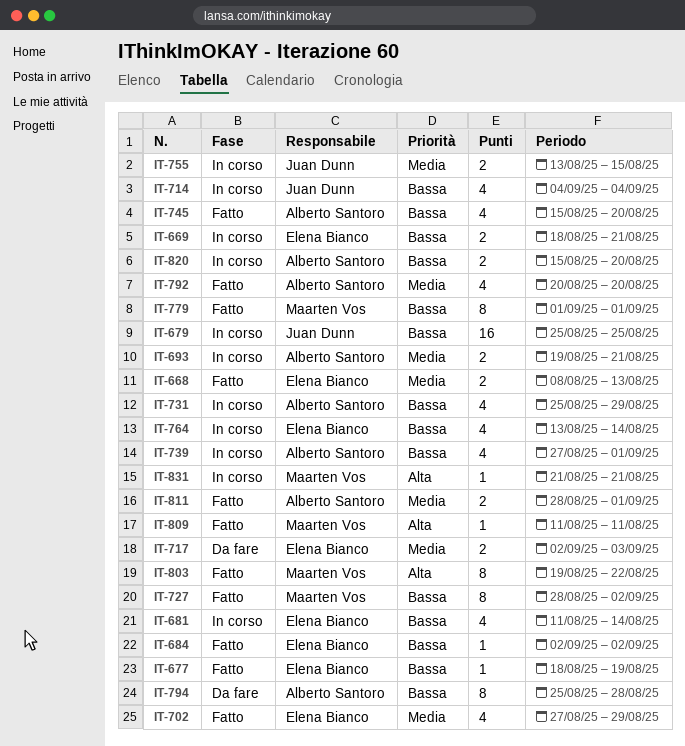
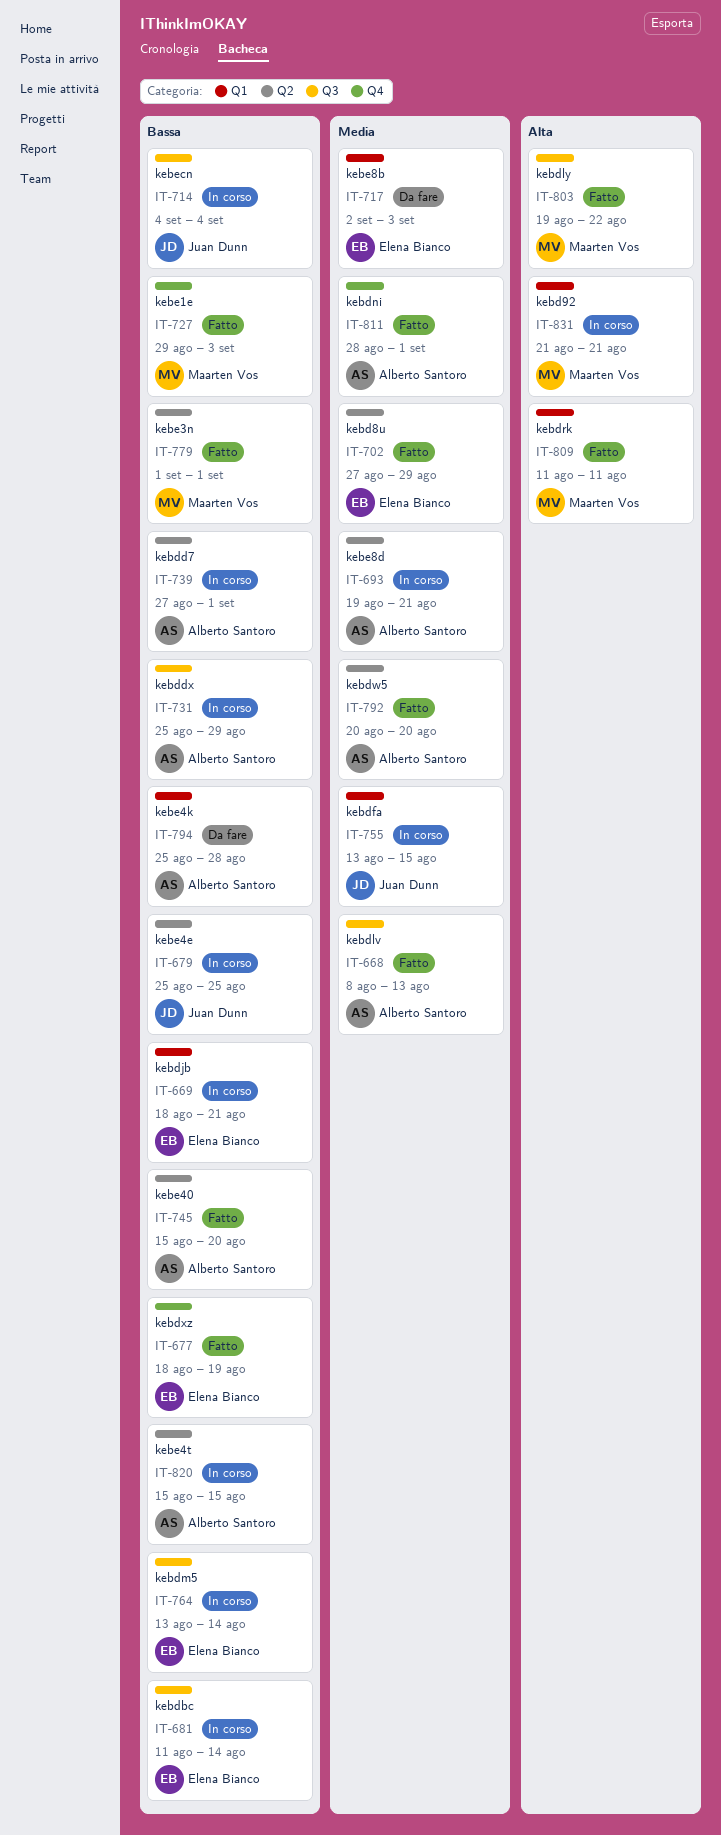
IT-668, owner: Elena Bianco -> Alberto Santoro
IT-684: present -> none
IT-727, start: Aug 28 -> Aug 29
IT-727, due: Sep 2 -> Sep 3
IT-820, due: Aug 20 -> Aug 15

